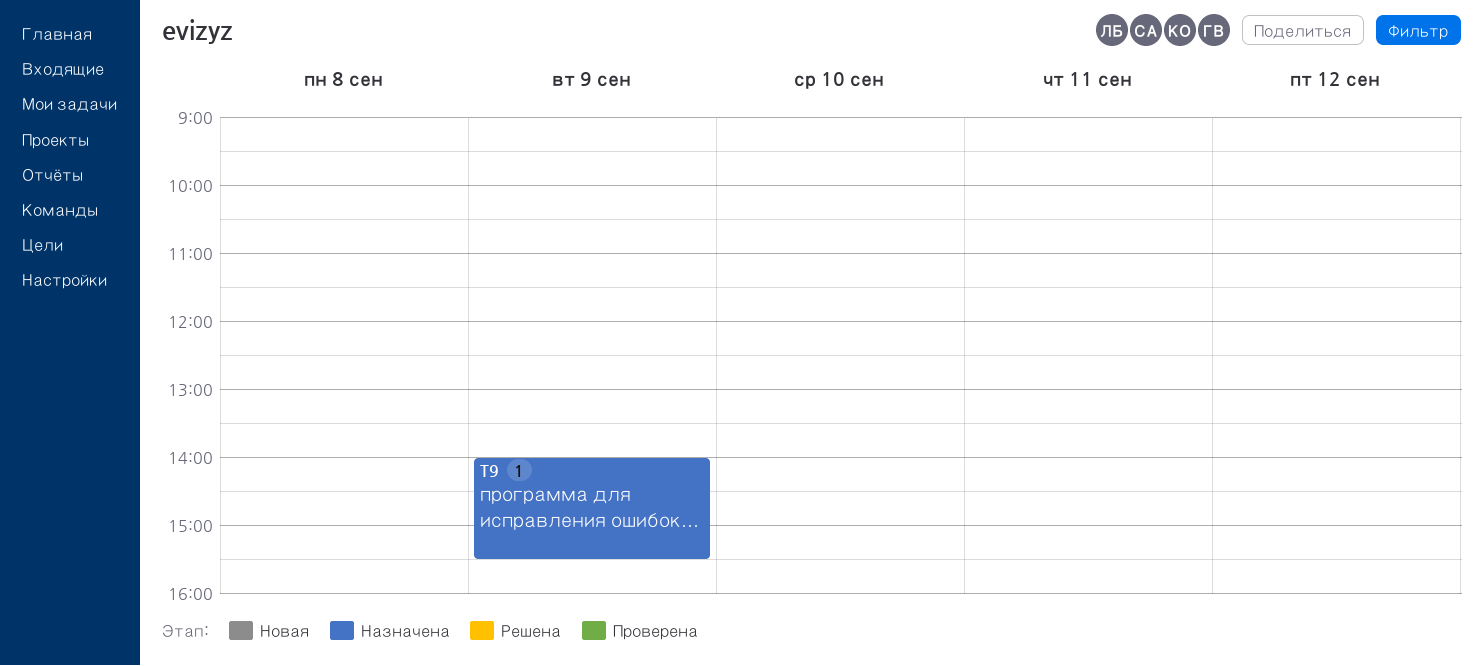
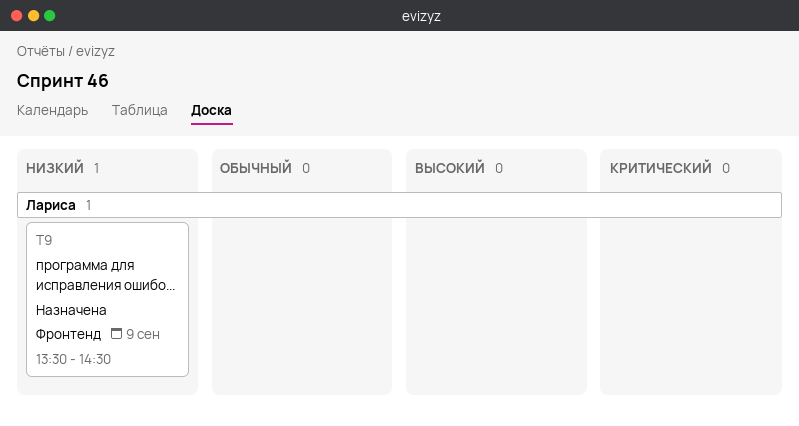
T9, begins: 14:00 -> 13:30
T9, ends: 15:30 -> 14:30

